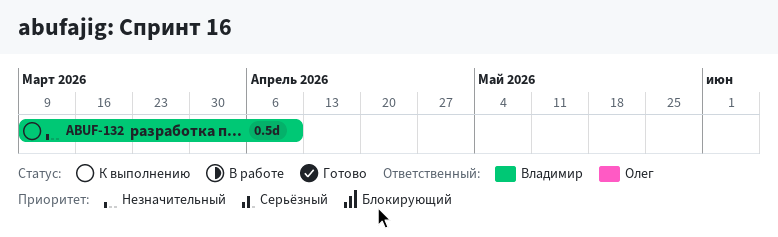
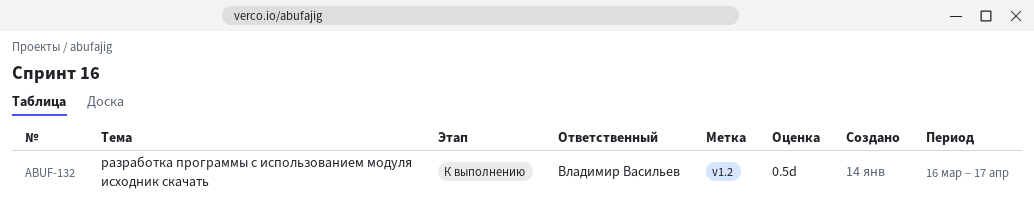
ABUF-132, start: Mar 9 -> Mar 16
ABUF-132, due: Apr 10 -> Apr 17

